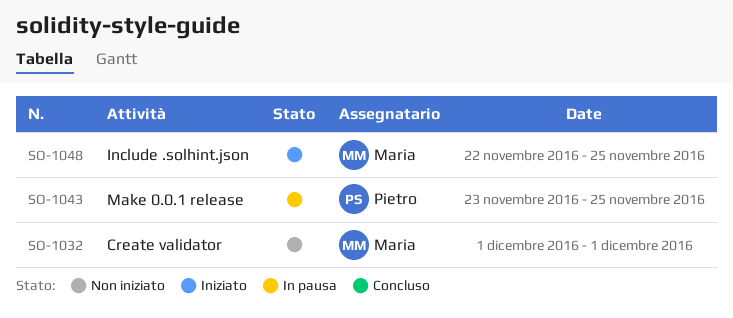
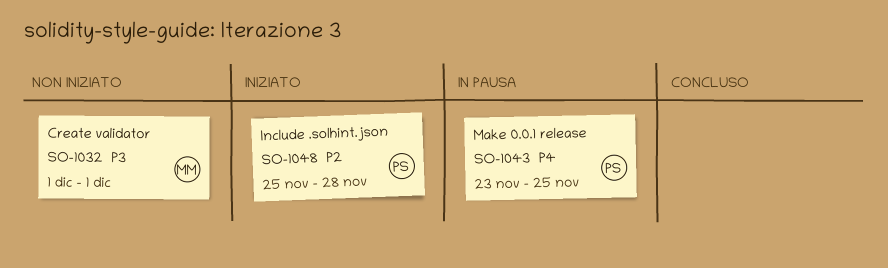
SO-1048, owner: Maria -> Pietro
SO-1048, start: Nov 22 -> Nov 25
SO-1048, due: Nov 25 -> Nov 28

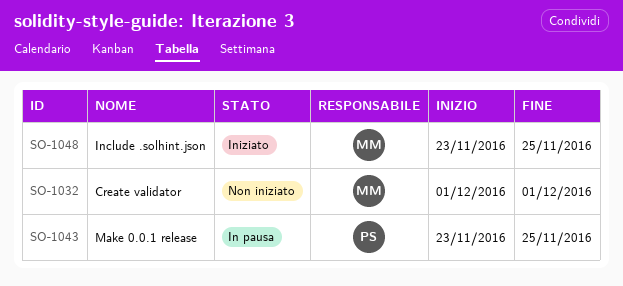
SO-1048, owner: PS -> MM
SO-1048, start: Nov 25 -> Nov 23
SO-1048, due: Nov 28 -> Nov 25

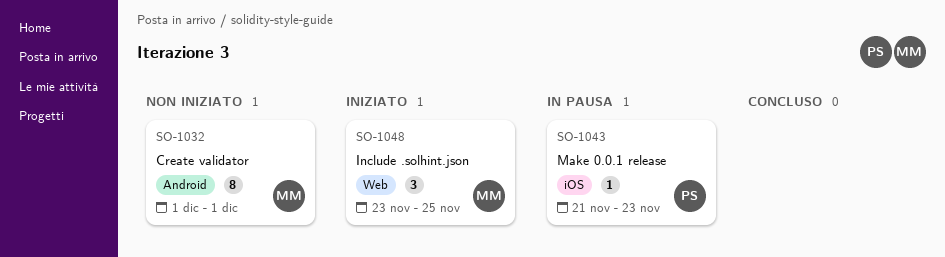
SO-1043, start: Nov 23 -> Nov 21
SO-1043, due: Nov 25 -> Nov 23

